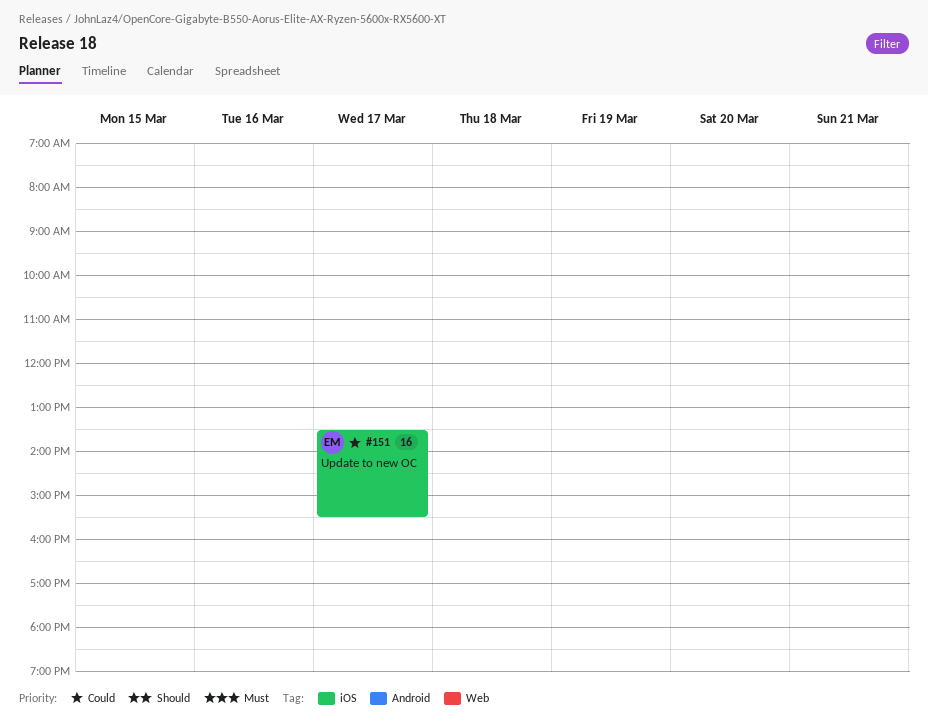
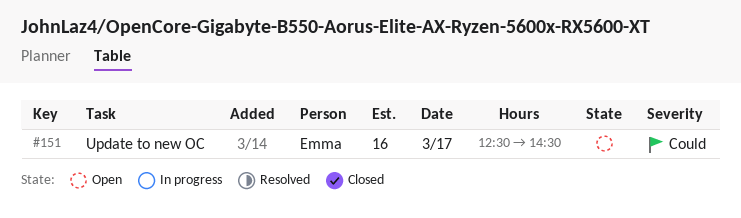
#151, begins: 13:30 -> 12:30
#151, ends: 15:30 -> 14:30

